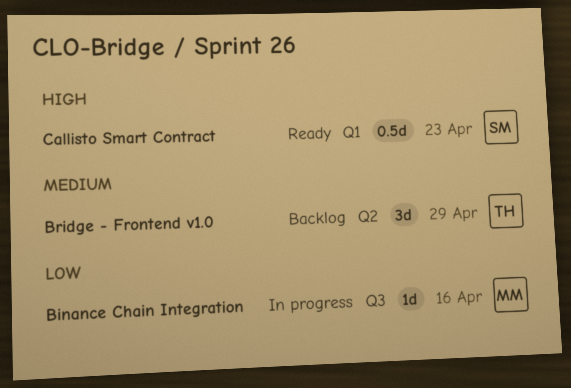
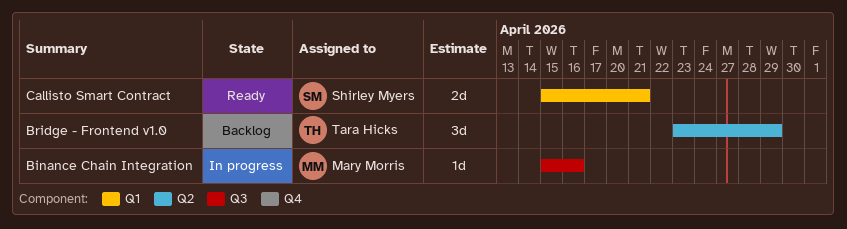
Callisto Smart Contract, estimate: 0.5d -> 2d
Callisto Smart Contract, due: Apr 23 -> Apr 21

